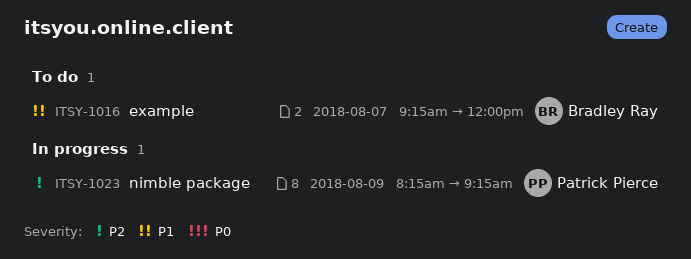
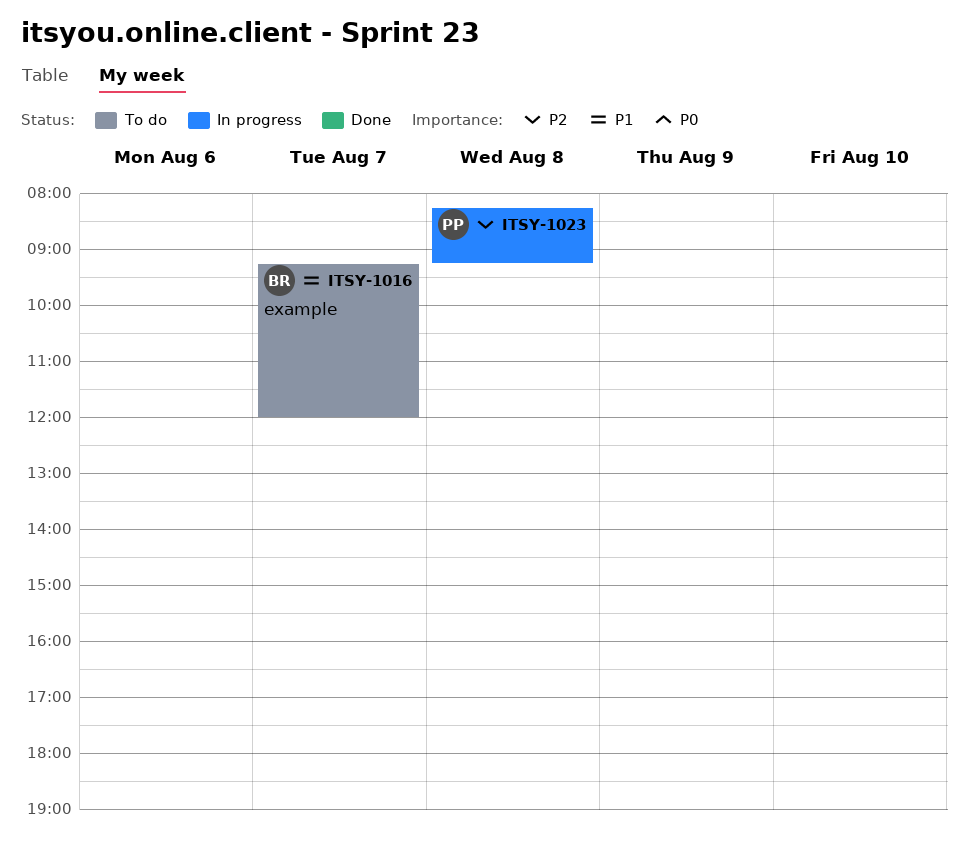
ITSY-1023, day: Aug 9 -> Aug 8

